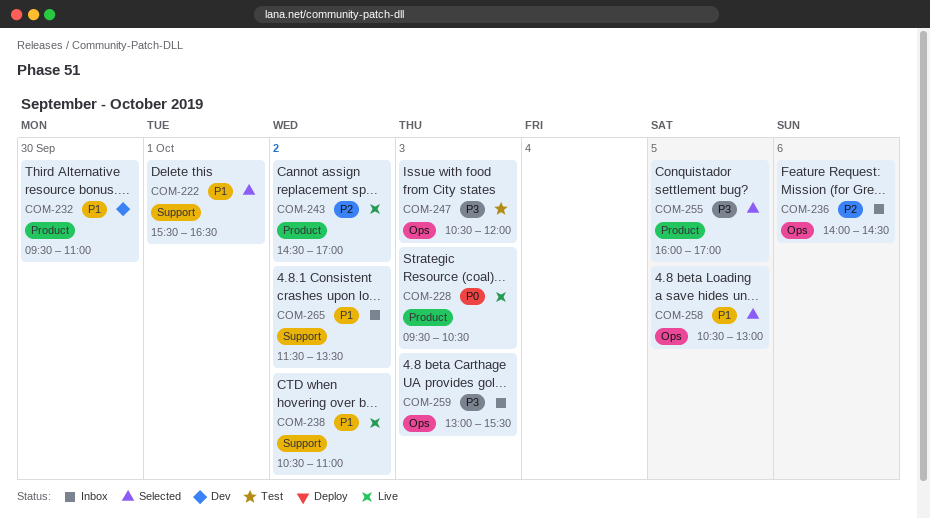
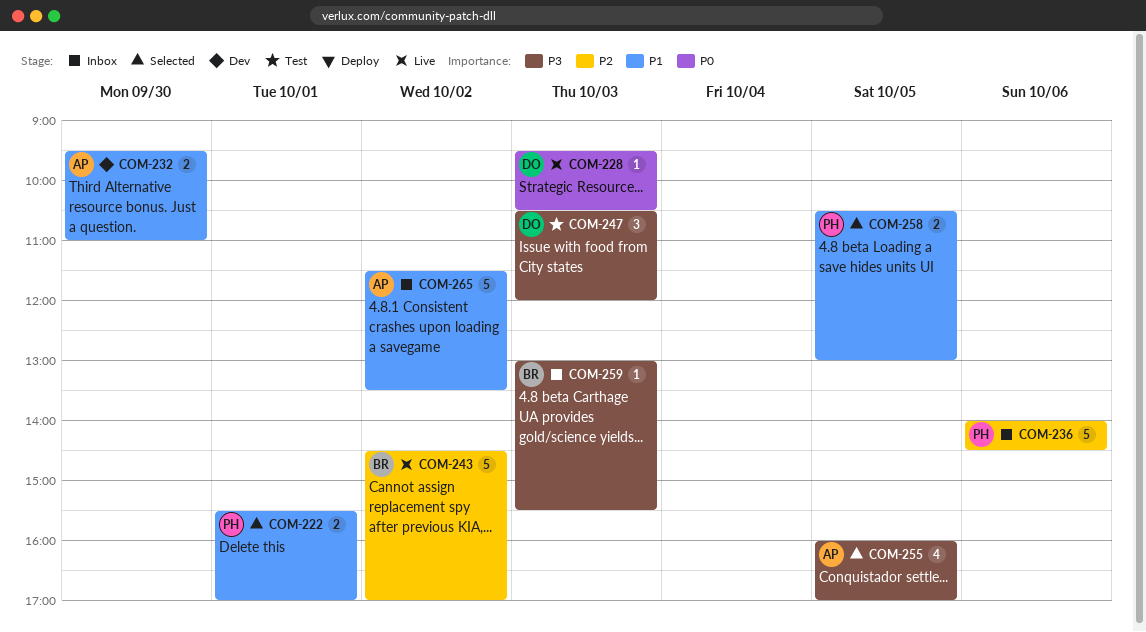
COM-222, ends: 16:30 -> 17:00
COM-238: present -> none

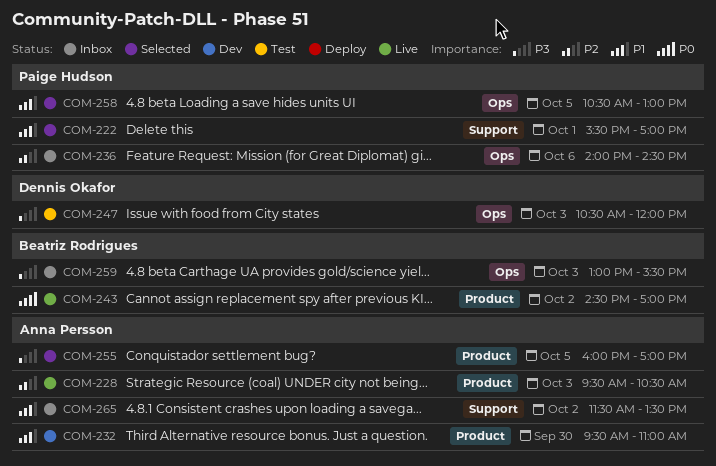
COM-228, owner: Dennis Okafor -> Anna Persson
COM-228, priority: P0 -> P2
COM-243, priority: P2 -> P0

